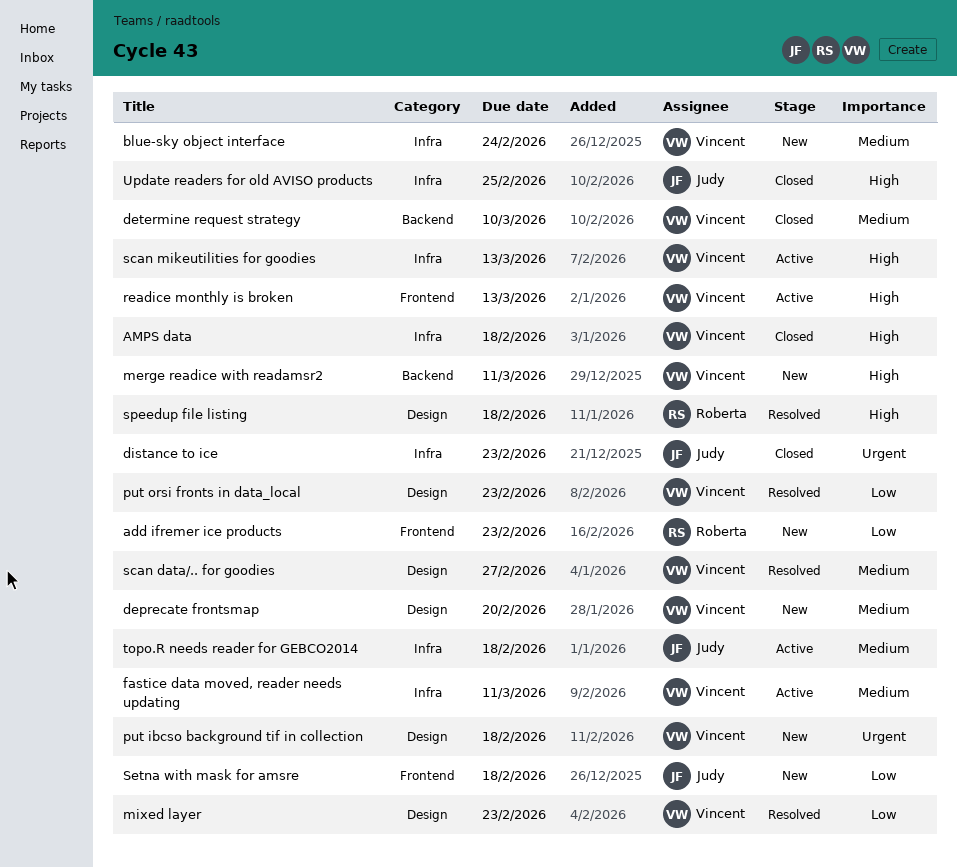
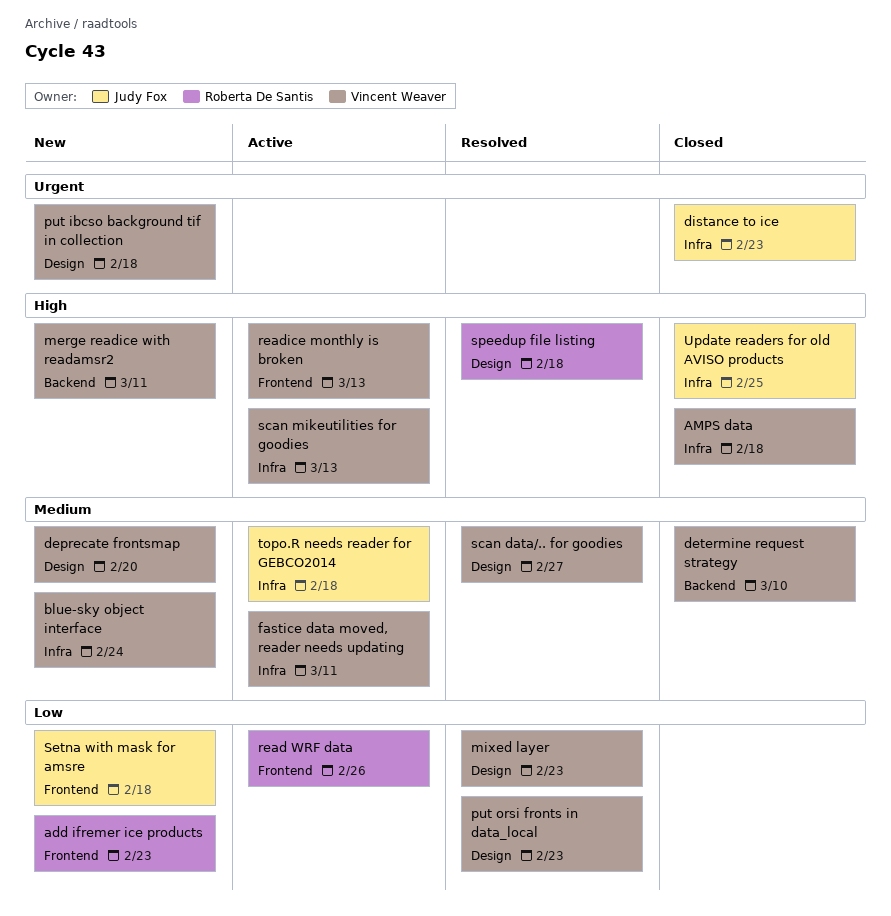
read WRF data: none -> present

